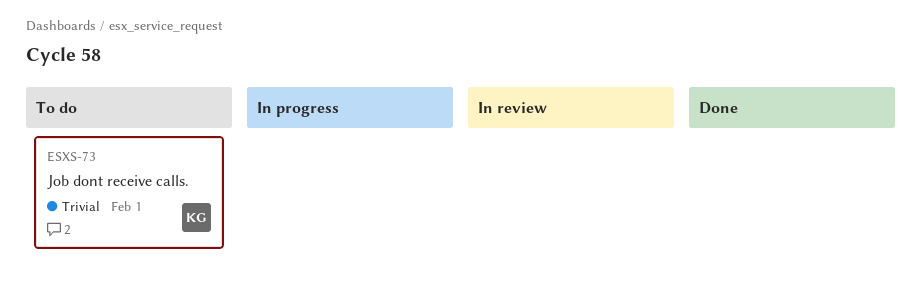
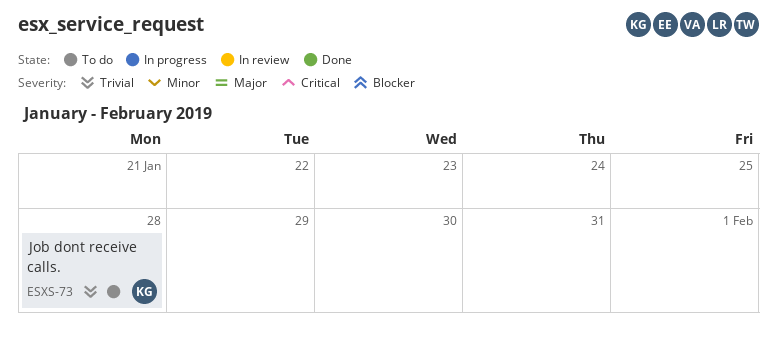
ESXS-73, due: Feb 1 -> Jan 28

